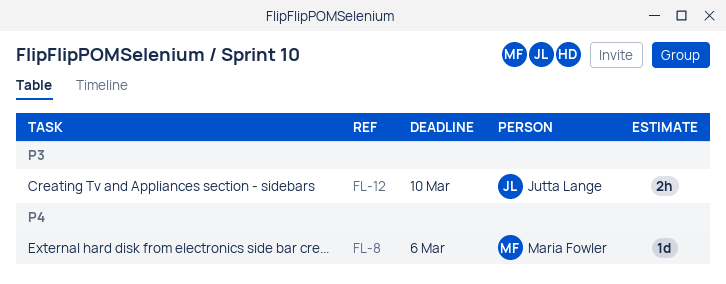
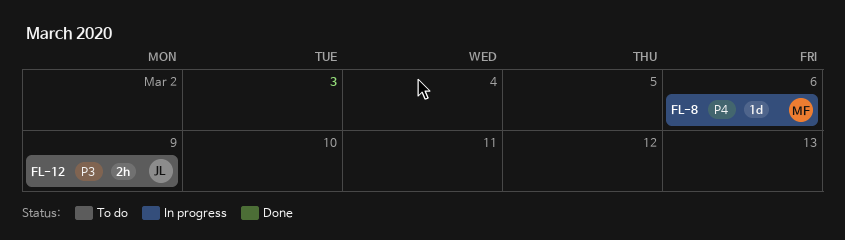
FL-12, due: Mar 10 -> Mar 9

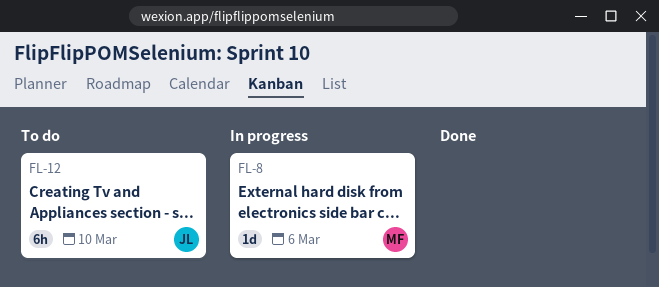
FL-12, estimate: 2h -> 6h
FL-12, due: Mar 9 -> Mar 10

